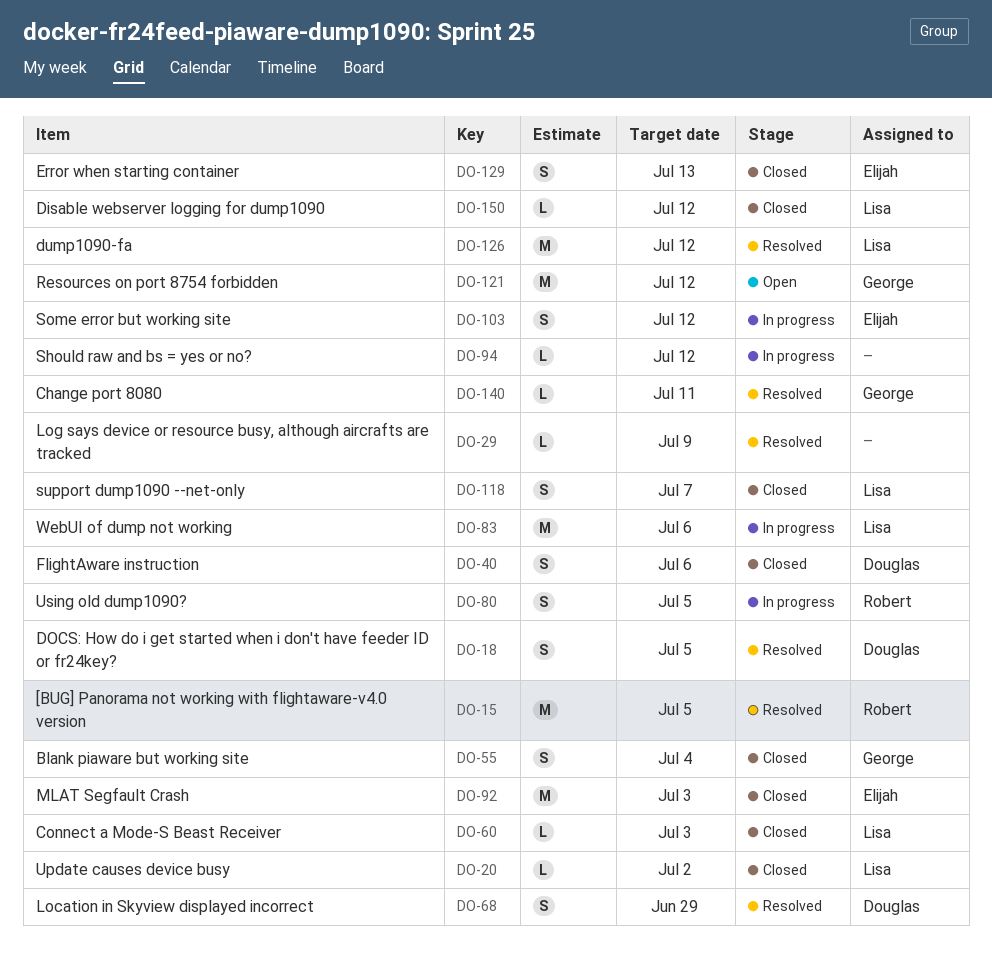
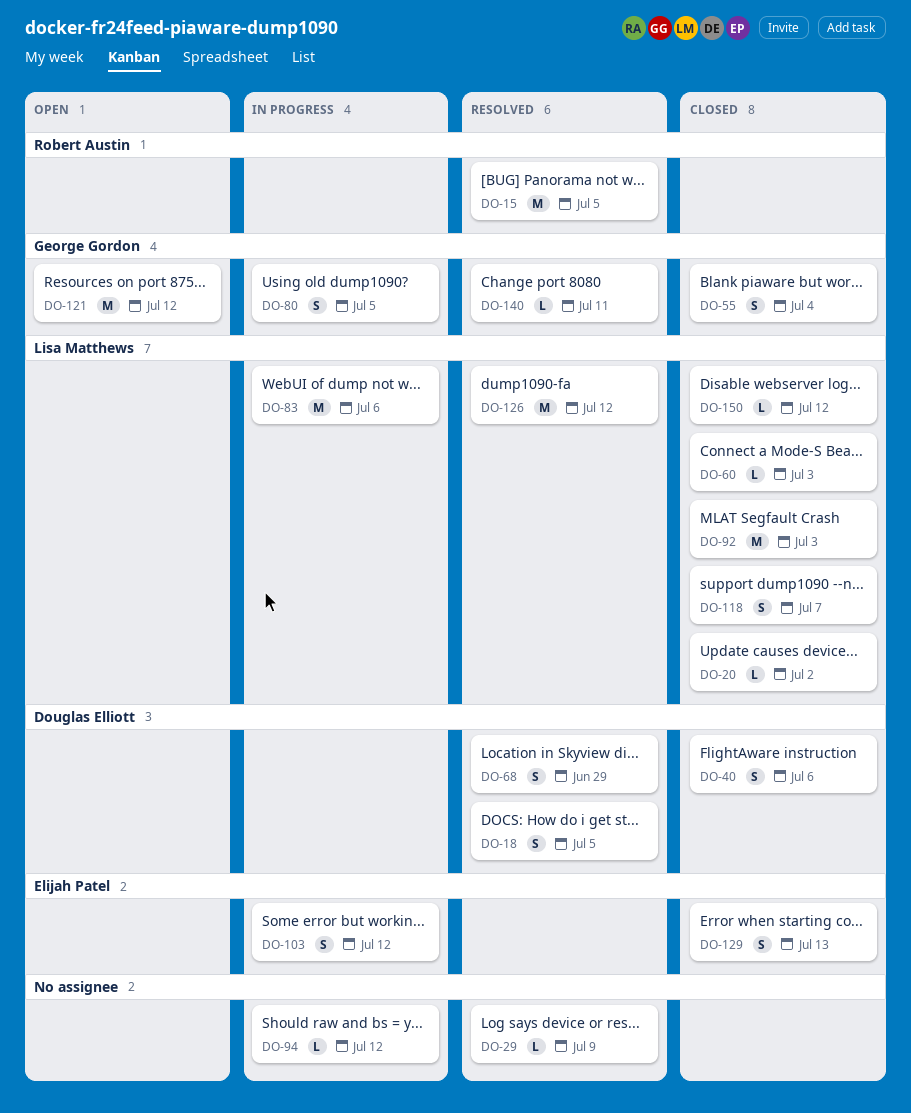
DO-80, owner: Robert Austin -> George Gordon
DO-92, owner: Elijah Patel -> Lisa Matthews

